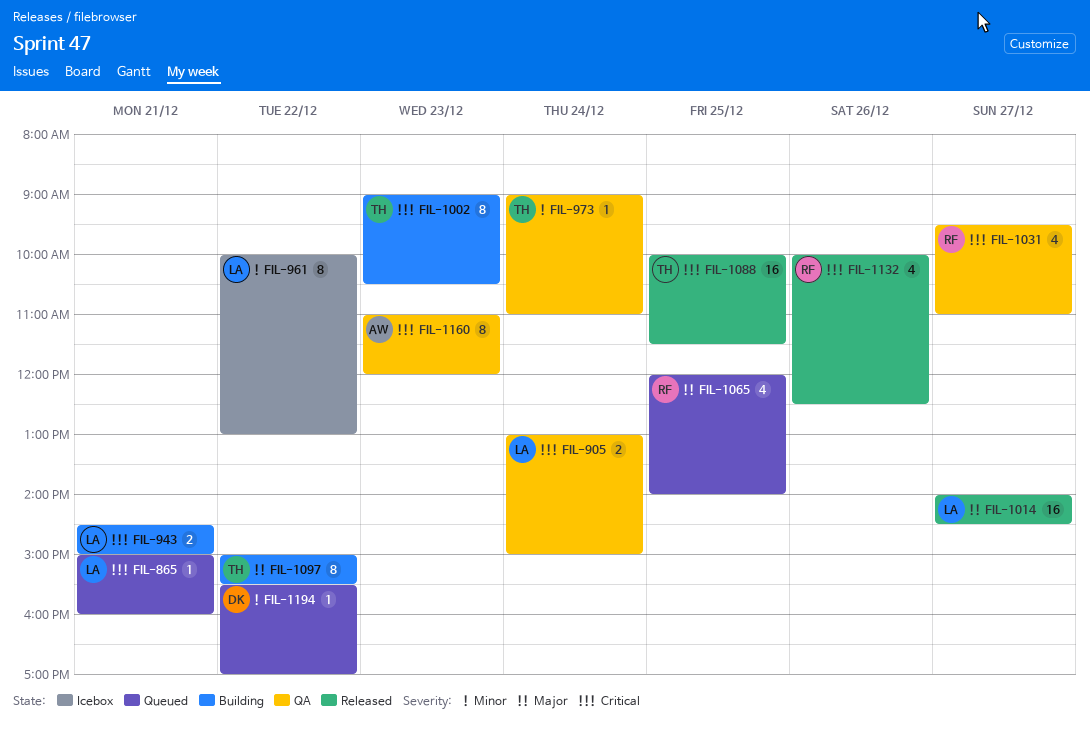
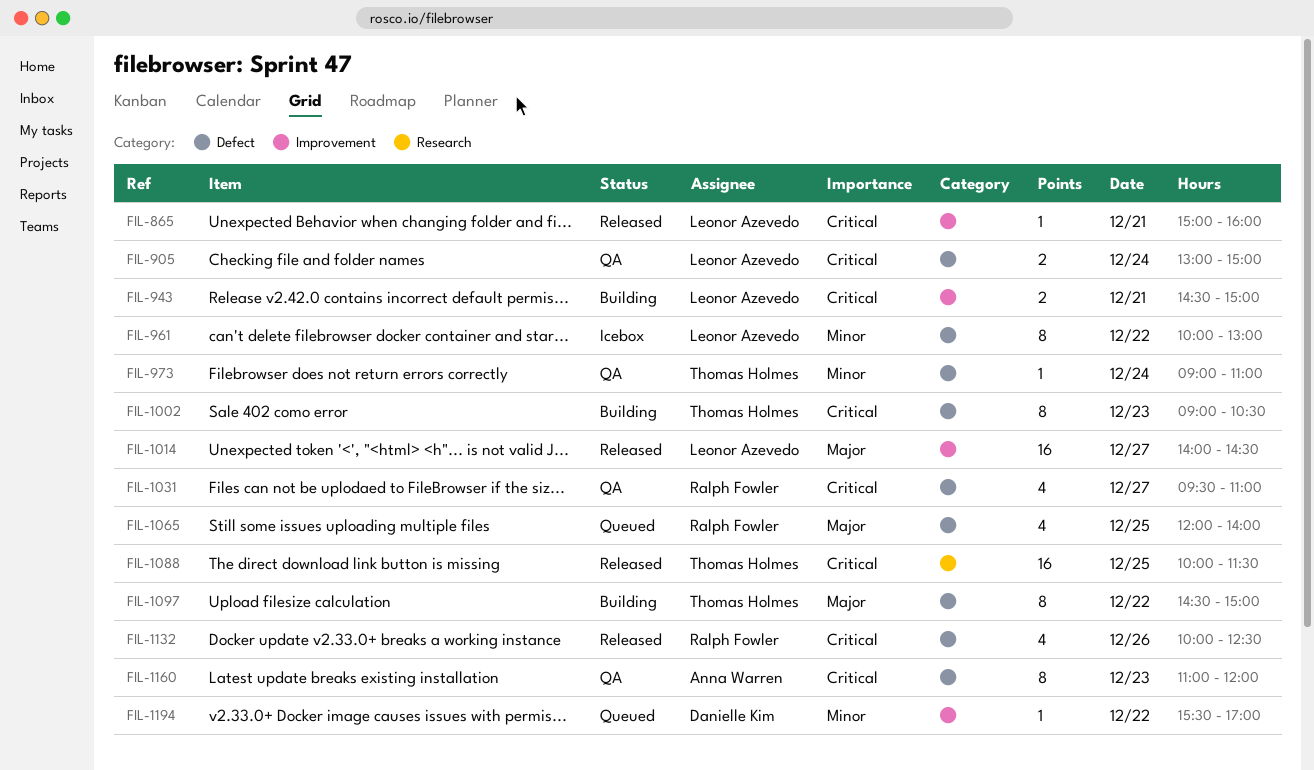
FIL-865, status: Queued -> Released
FIL-1097, begins: 15:00 -> 14:30
FIL-1097, ends: 15:30 -> 15:00

